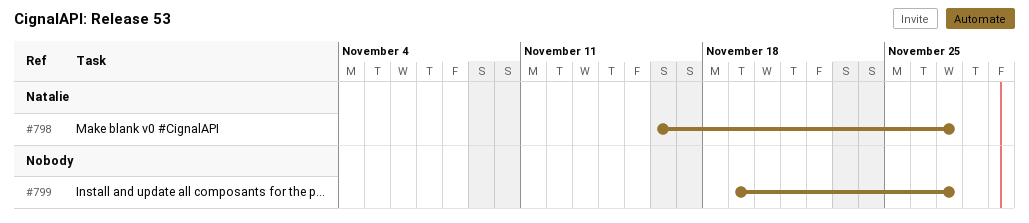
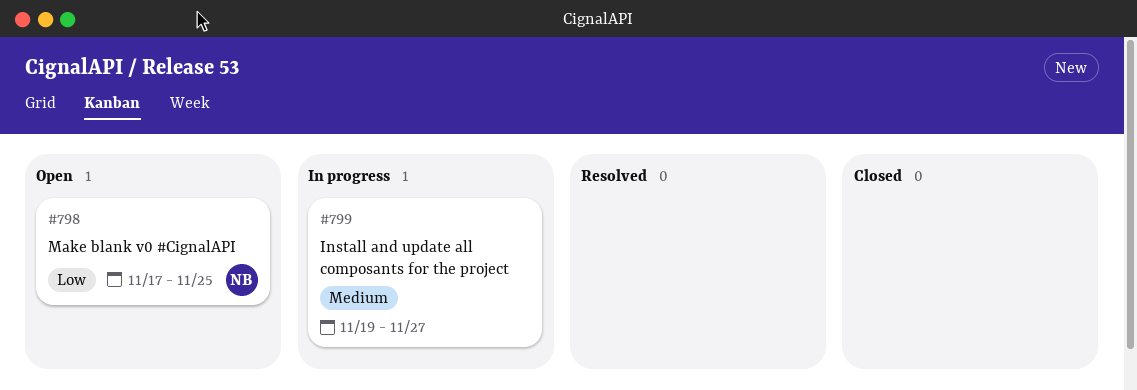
#798, start: Nov 16 -> Nov 17
#798, due: Nov 27 -> Nov 25

